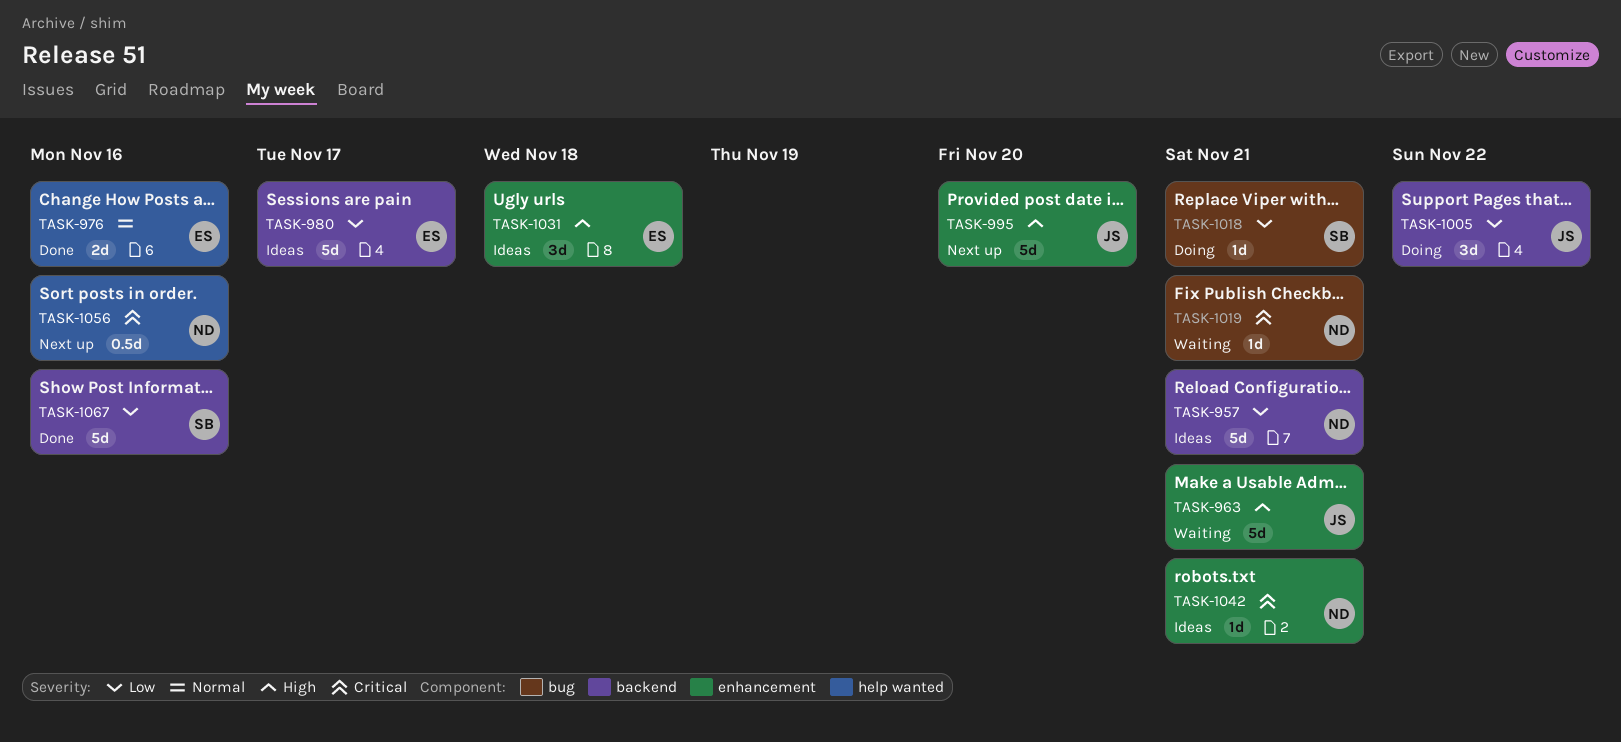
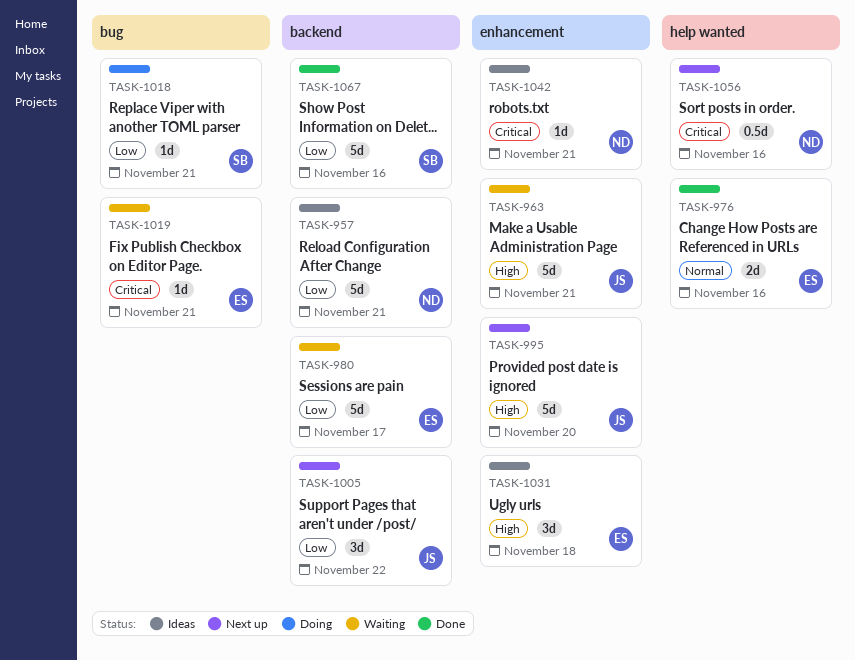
TASK-980, status: Ideas -> Waiting
TASK-1005, status: Doing -> Next up
TASK-1019, owner: ND -> ES

